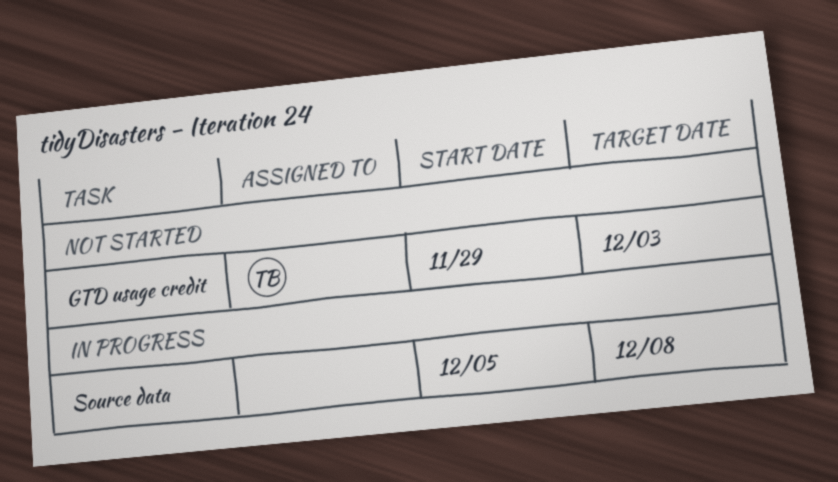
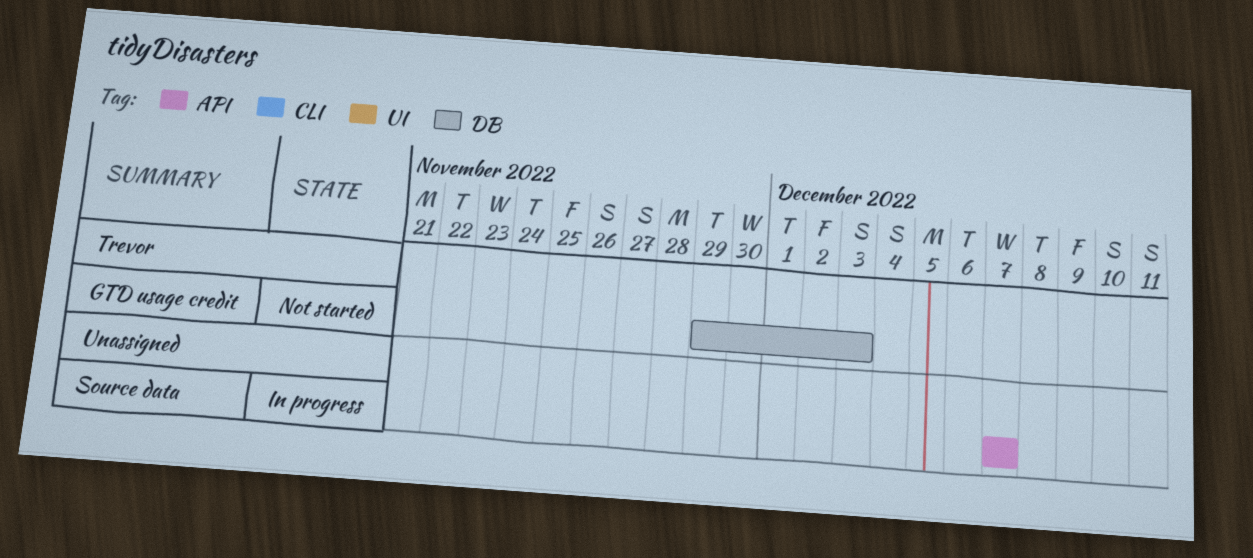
Source data, start: Dec 5 -> Dec 7
Source data, due: Dec 8 -> Dec 7

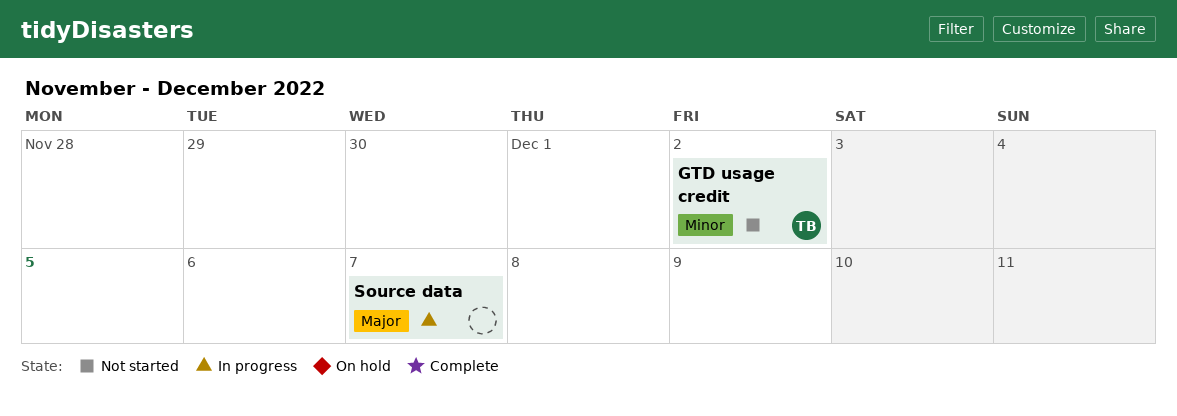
GTD usage credit, due: Dec 3 -> Dec 2

